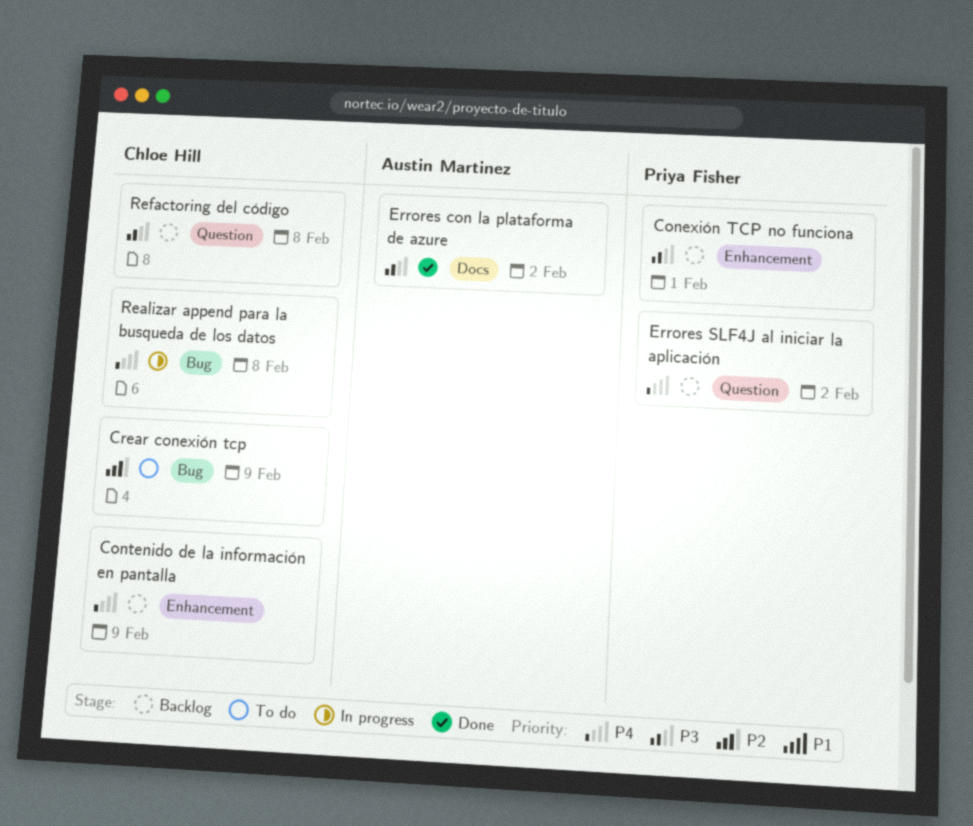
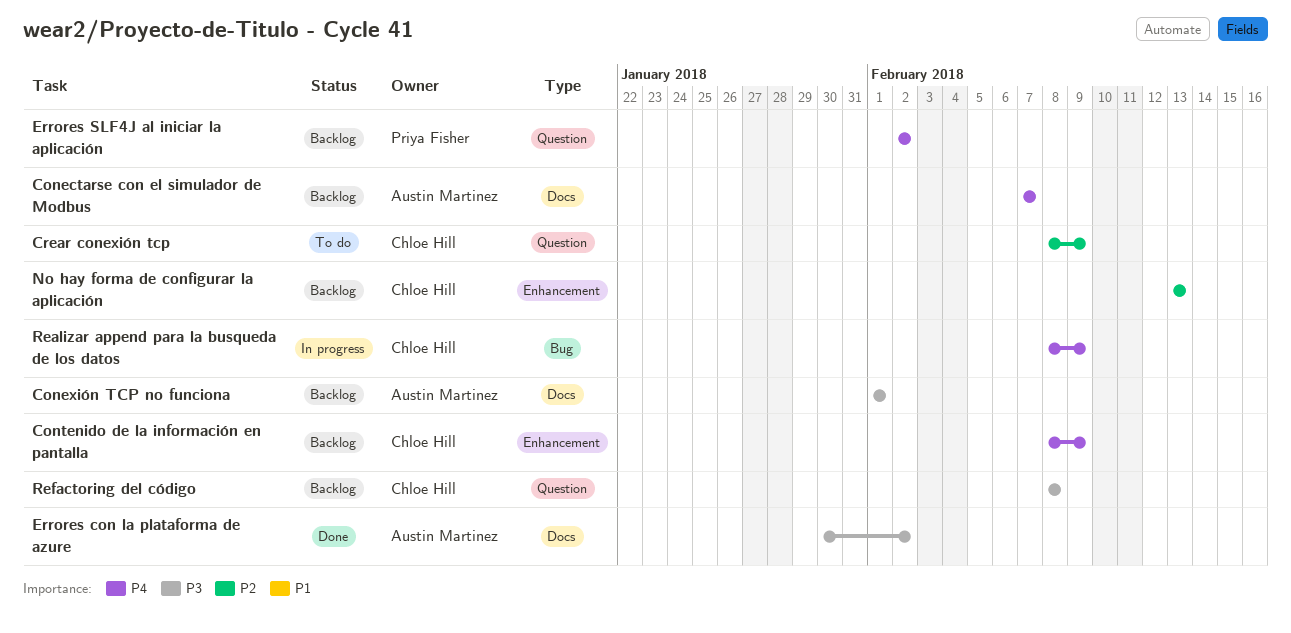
Conectarse con el simulador de Modbus: none -> present
Conexión TCP no funciona, owner: Priya Fisher -> Austin Martinez
Conexión TCP no funciona, label: Enhancement -> Docs
Crear conexión tcp, label: Bug -> Question
No hay forma de configurar la aplicación: none -> present
Realizar append para la busqueda de los datos, due: Feb 8 -> Feb 9

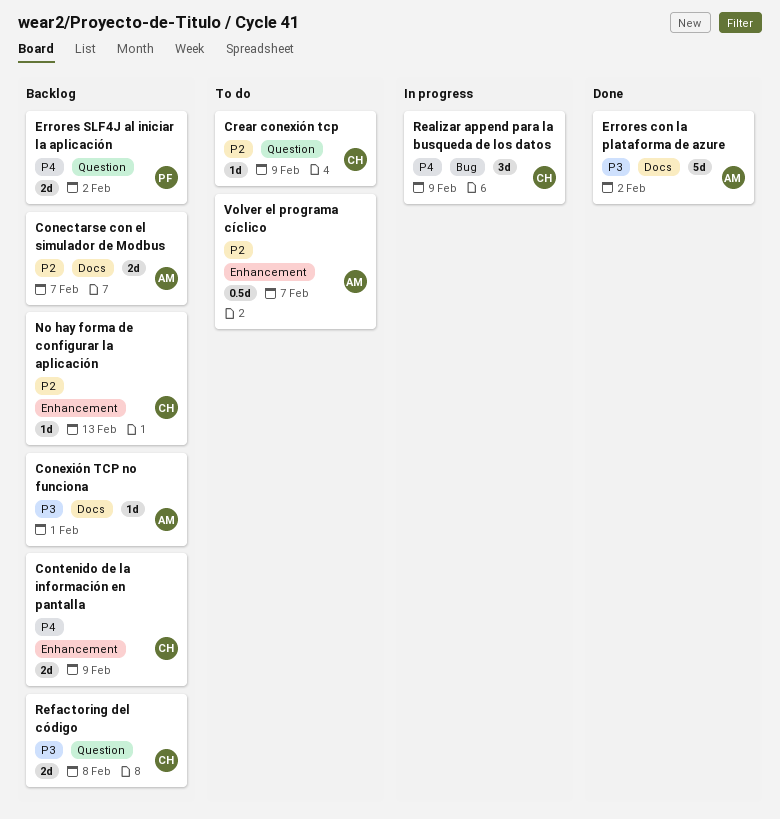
Conectarse con el simulador de Modbus, priority: P4 -> P2
Volver el programa cíclico: none -> present

